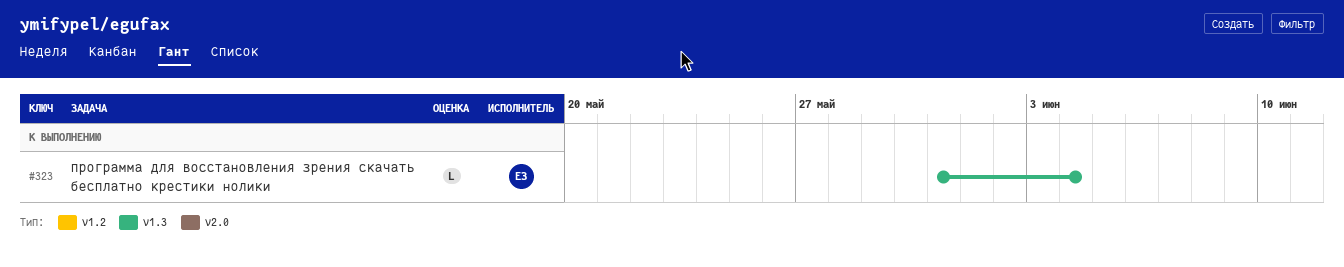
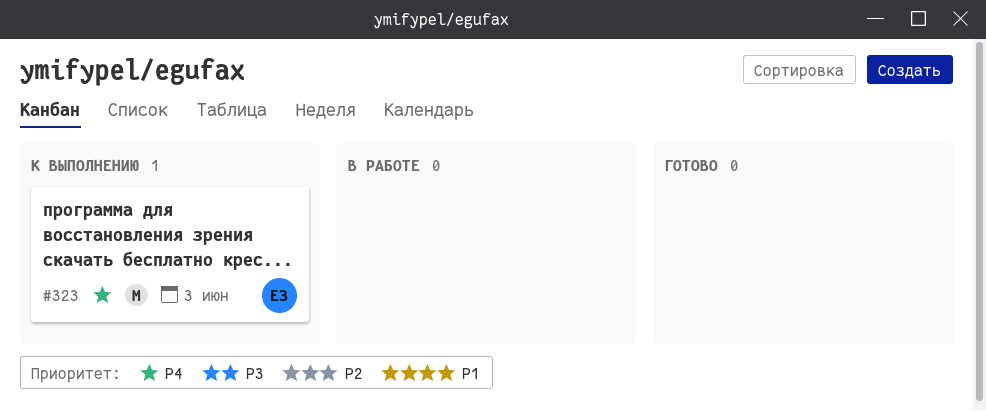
#323, estimate: L -> M
#323, due: Jun 4 -> Jun 3

